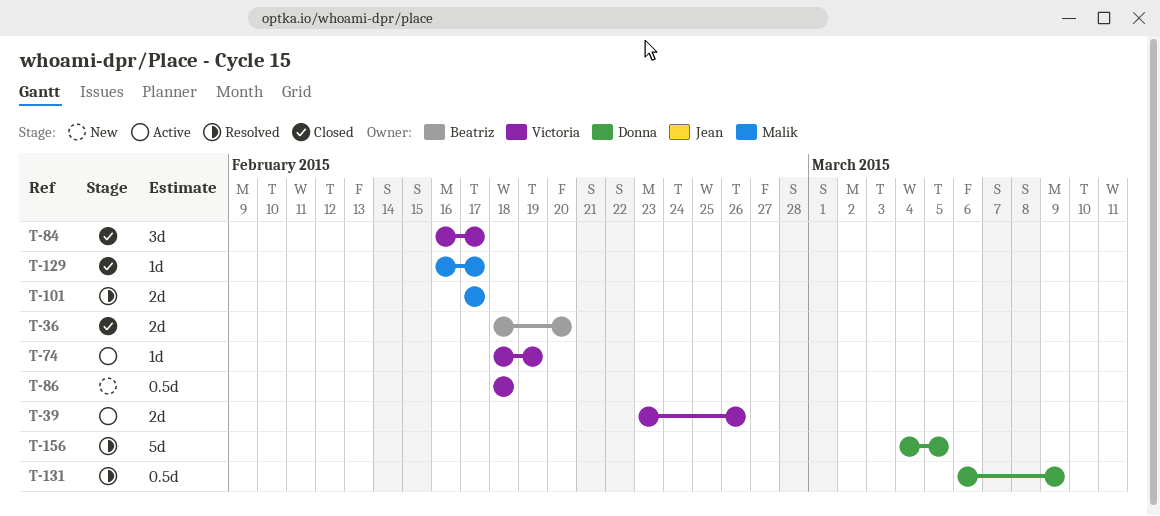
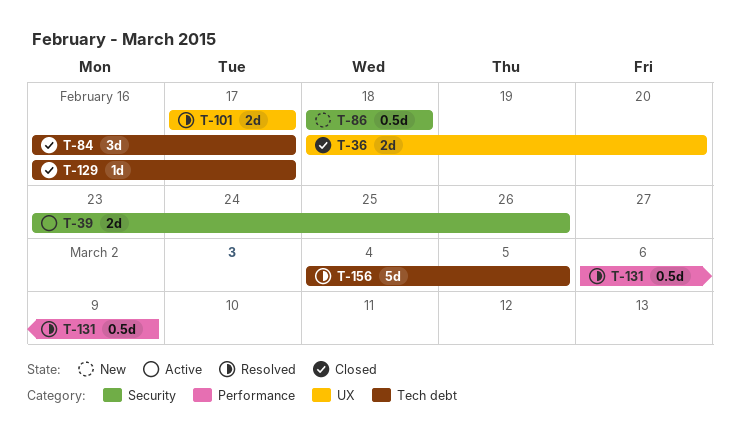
T-74: present -> none

